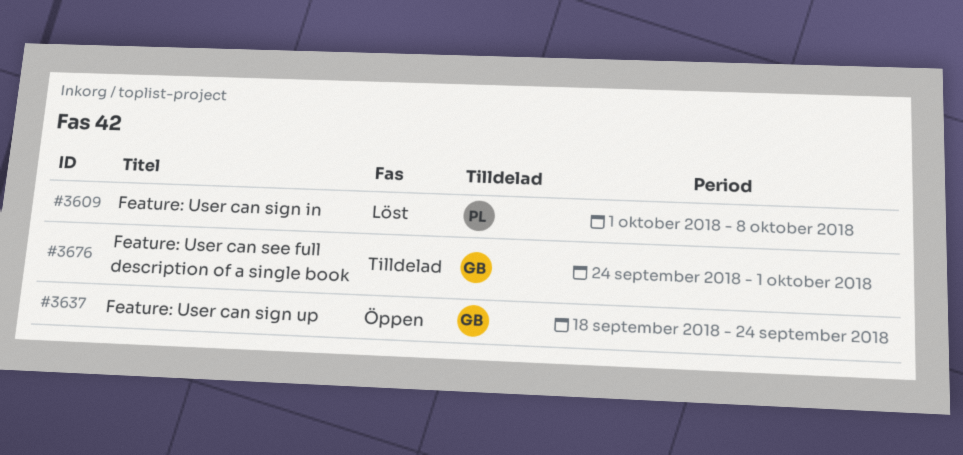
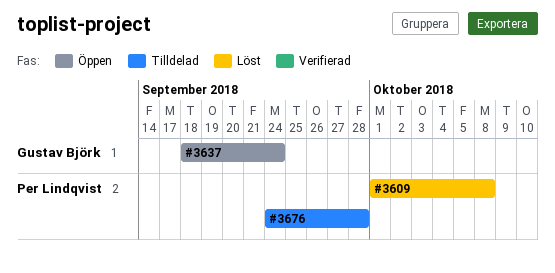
#3676, owner: Gustav Björk -> Per Lindqvist
#3676, due: Oct 1 -> Sep 28

